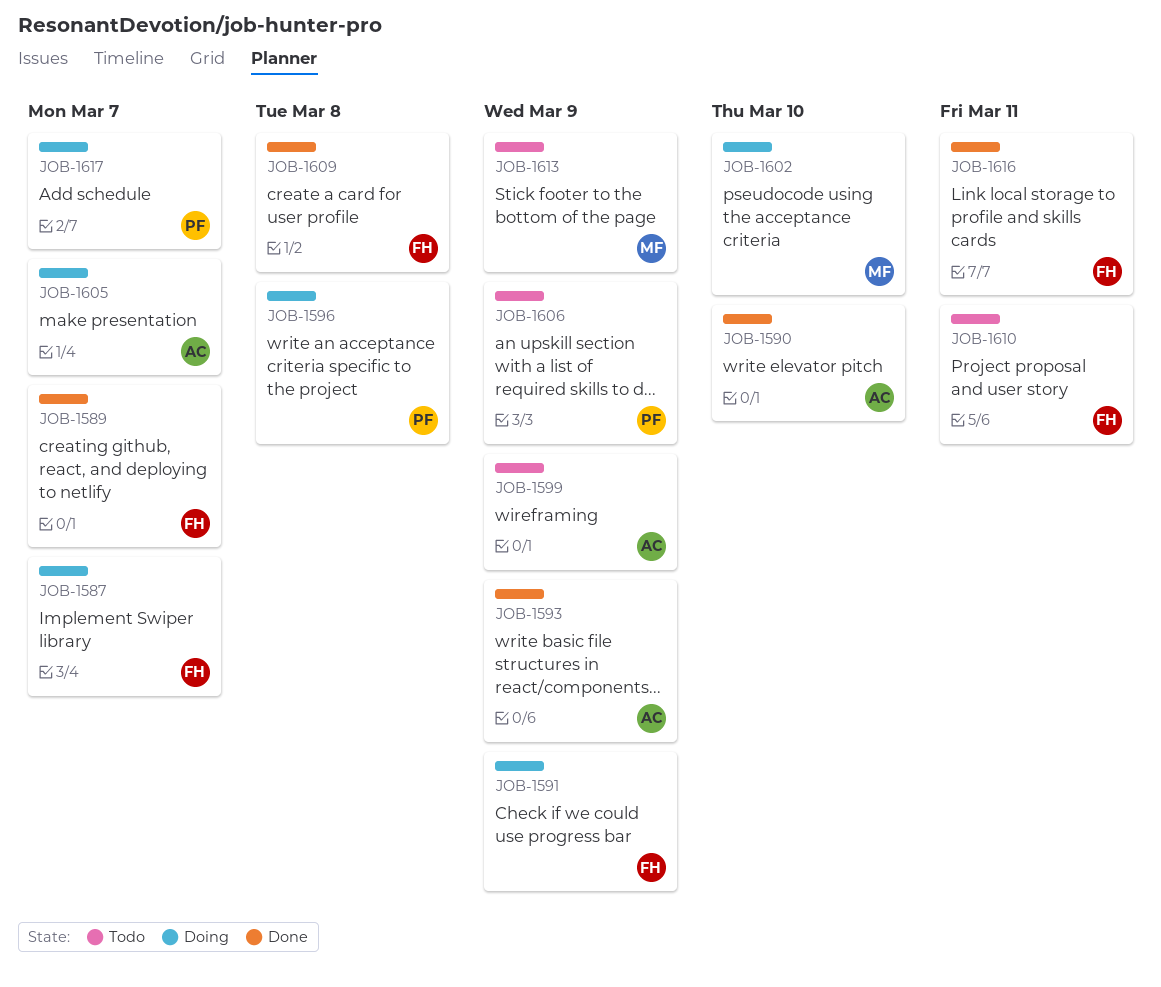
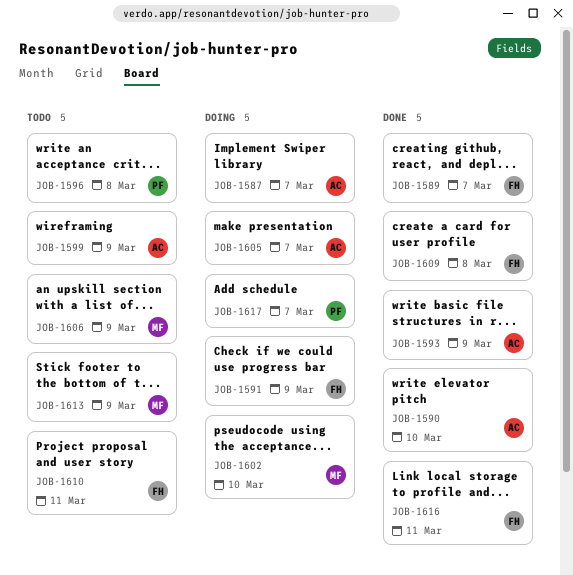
JOB-1587, owner: FH -> AC
JOB-1596, status: Doing -> Todo
JOB-1606, owner: PF -> MF

